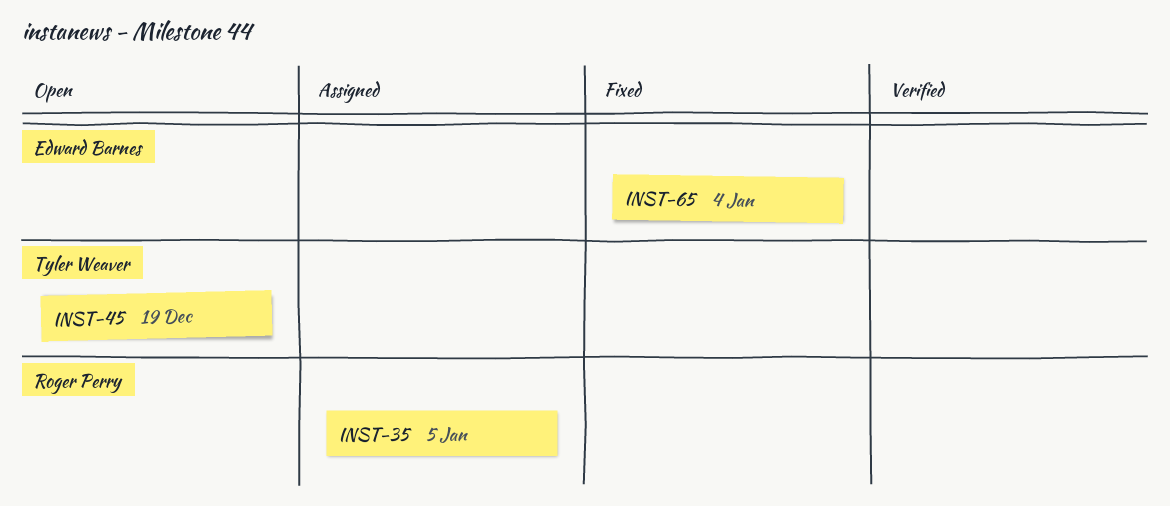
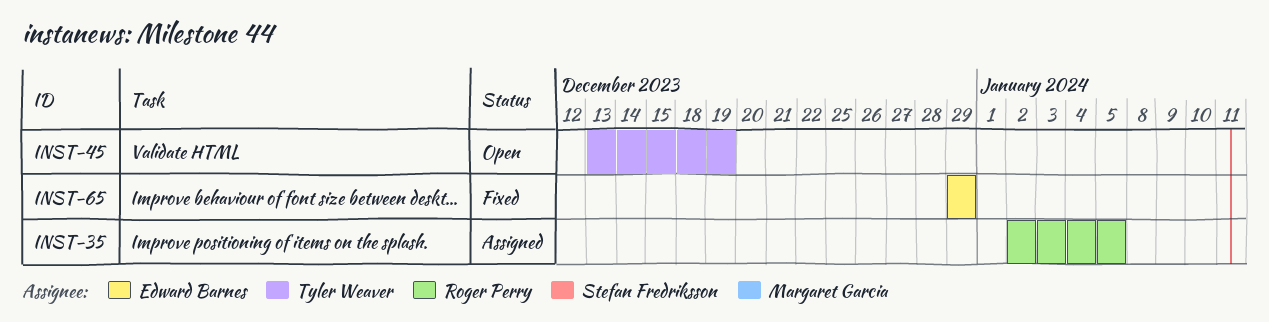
INST-65, due: Jan 4 -> Dec 29

